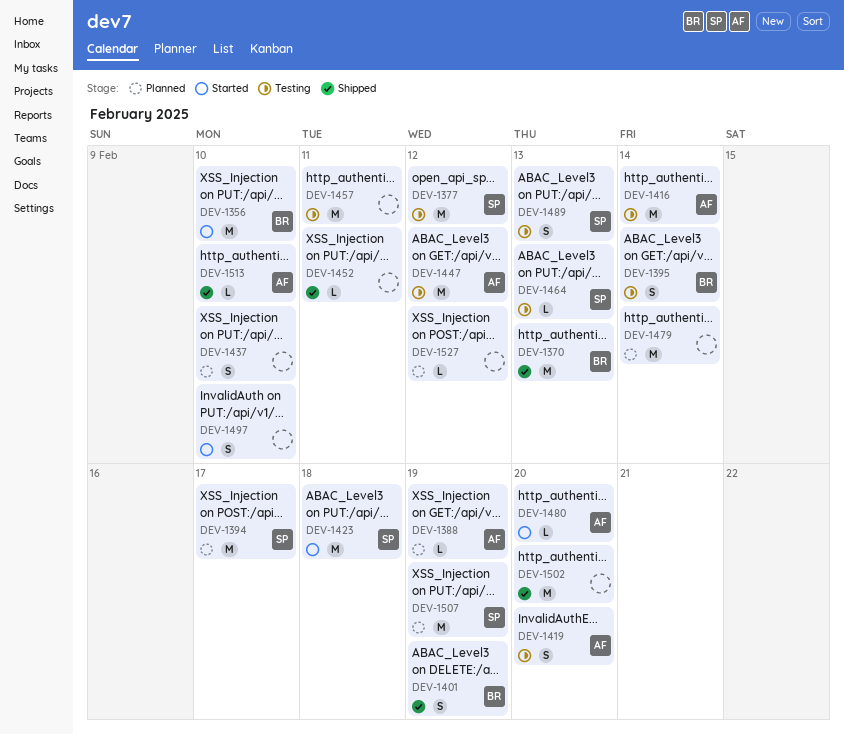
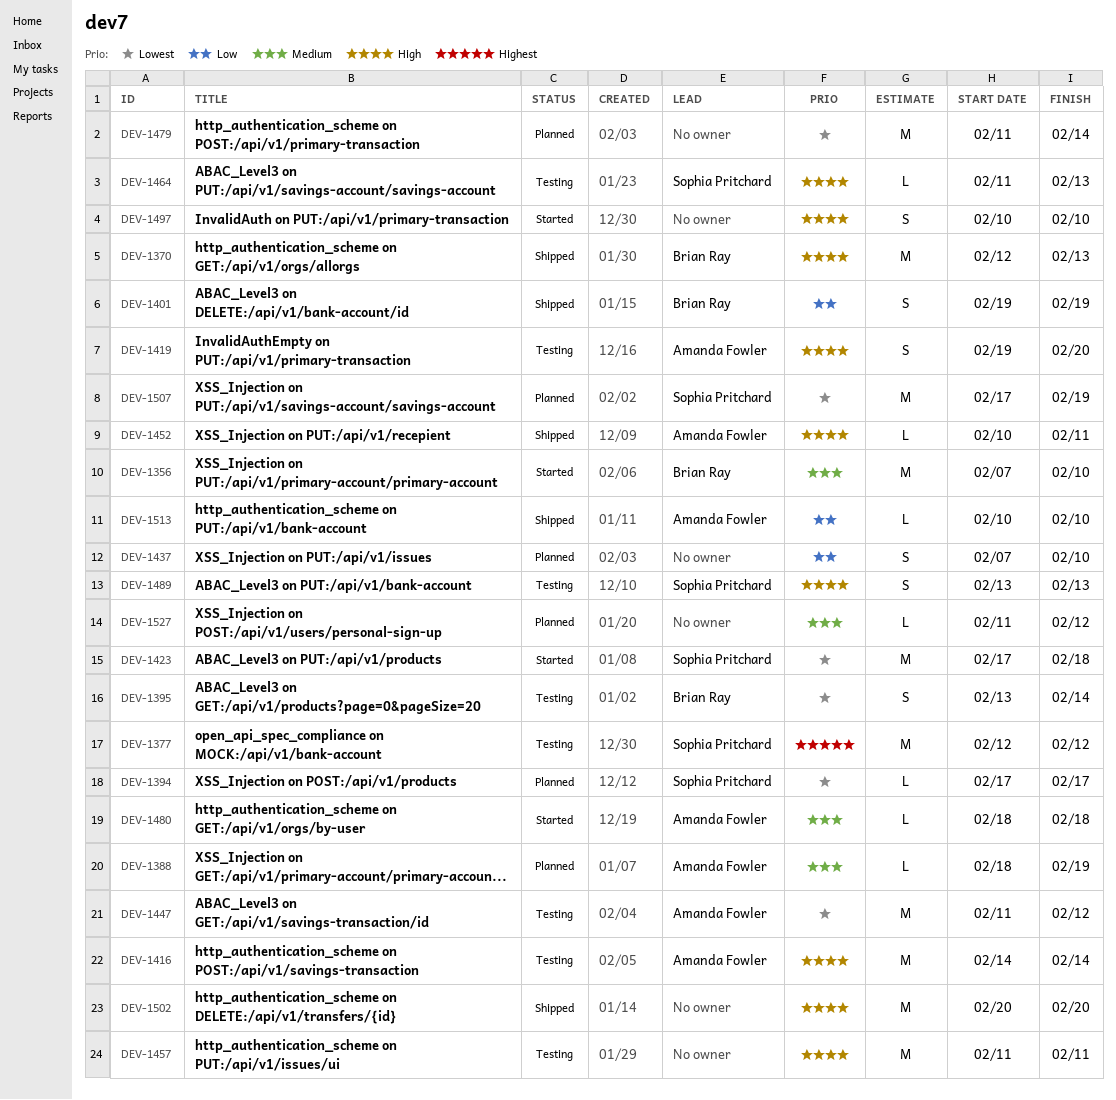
DEV-1394, estimate: M -> L
DEV-1452, owner: none -> Amanda Fowler
DEV-1480, due: Feb 20 -> Feb 18

